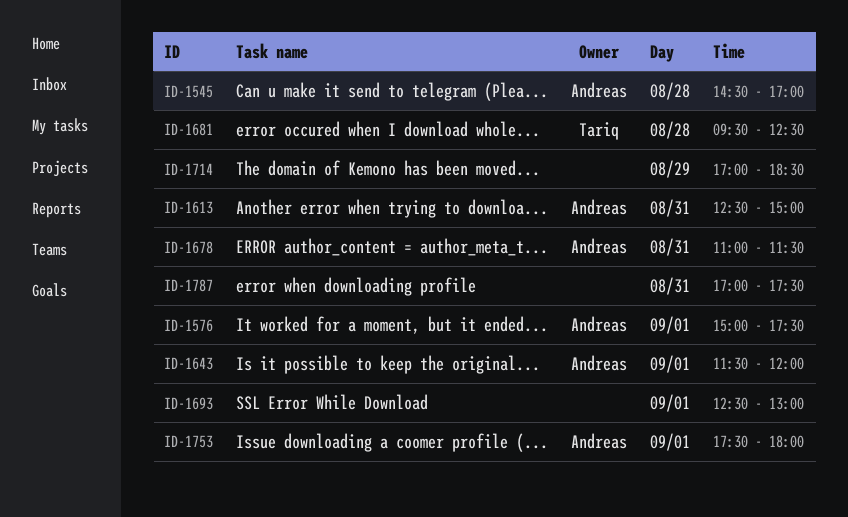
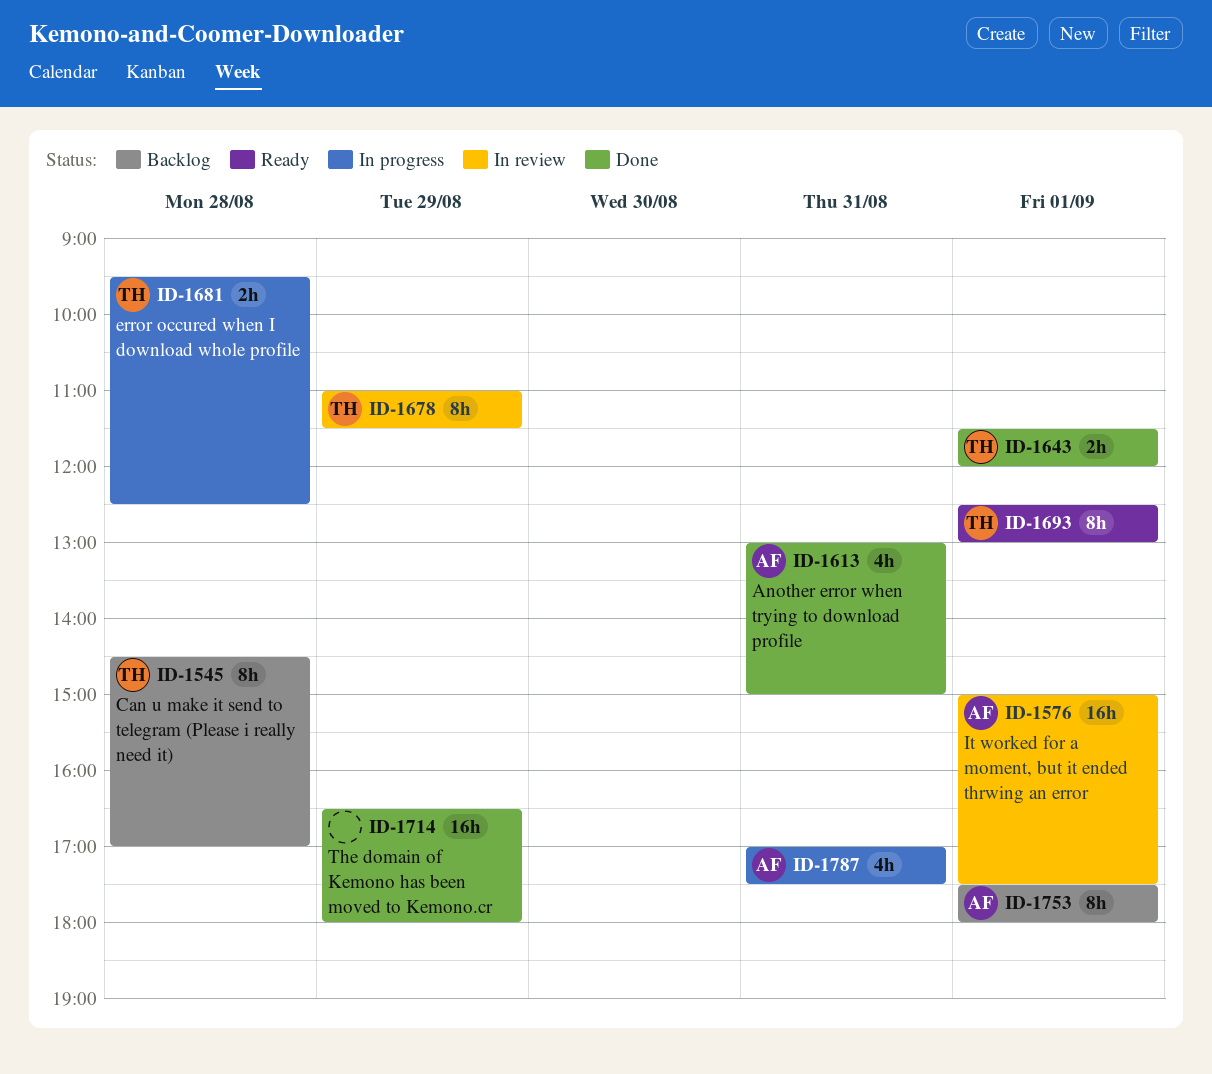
ID-1545, owner: Andreas -> Tariq
ID-1613, begins: 12:30 -> 13:00
ID-1643, owner: Andreas -> Tariq
ID-1678, owner: Andreas -> Tariq
ID-1678, day: Aug 31 -> Aug 29
ID-1693, owner: none -> Tariq
ID-1714, begins: 17:00 -> 16:30
ID-1714, ends: 18:30 -> 18:00
ID-1787, owner: none -> Andreas

